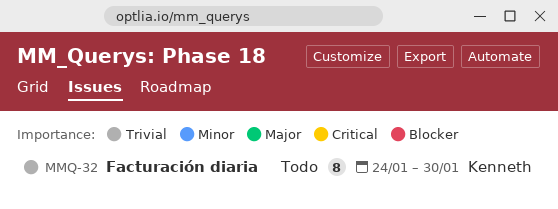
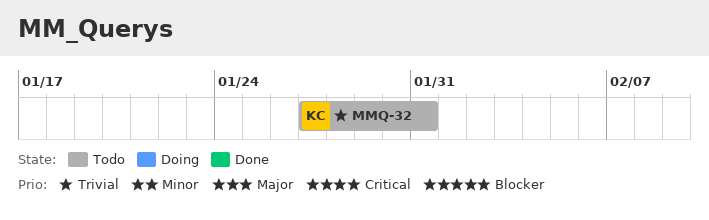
MMQ-32, start: Jan 24 -> Jan 27
MMQ-32, due: Jan 30 -> Jan 31

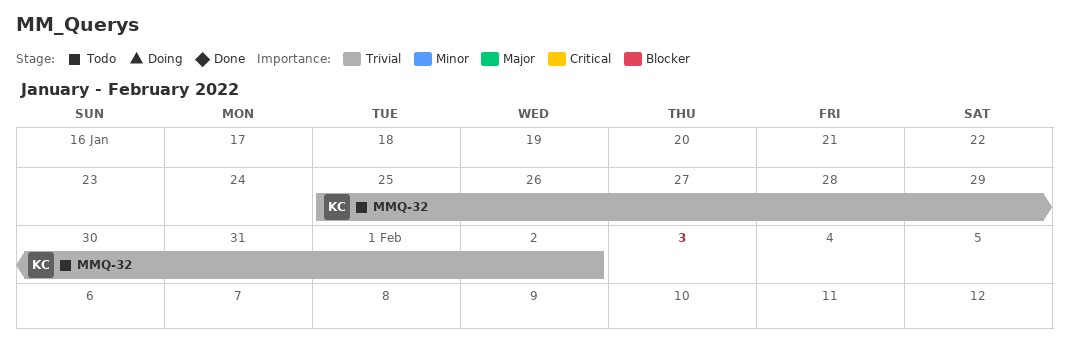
MMQ-32, start: Jan 27 -> Jan 25
MMQ-32, due: Jan 31 -> Feb 2

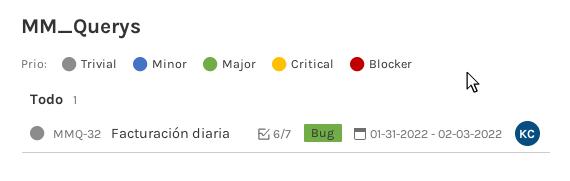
MMQ-32, start: Jan 25 -> Jan 31
MMQ-32, due: Feb 2 -> Feb 3

